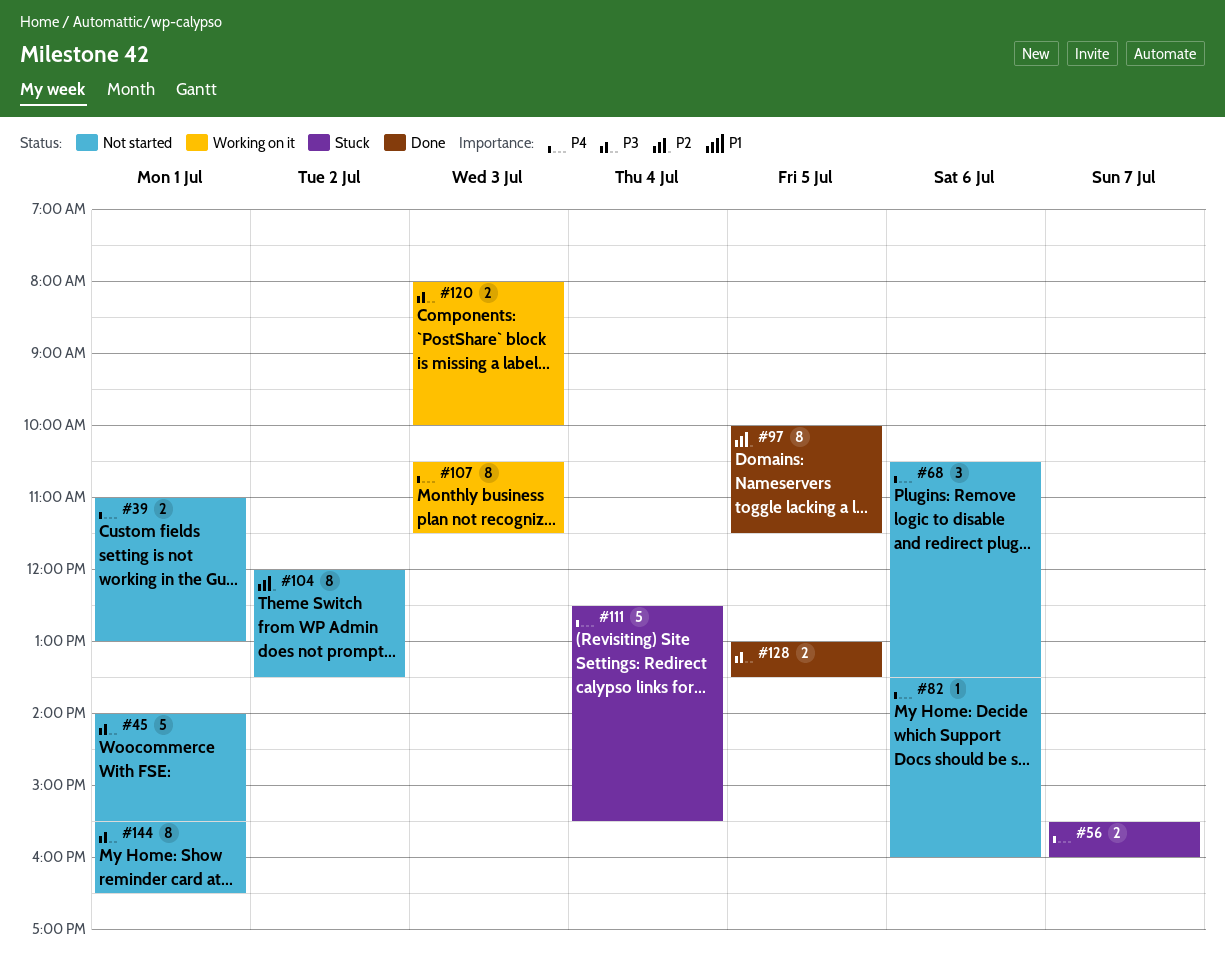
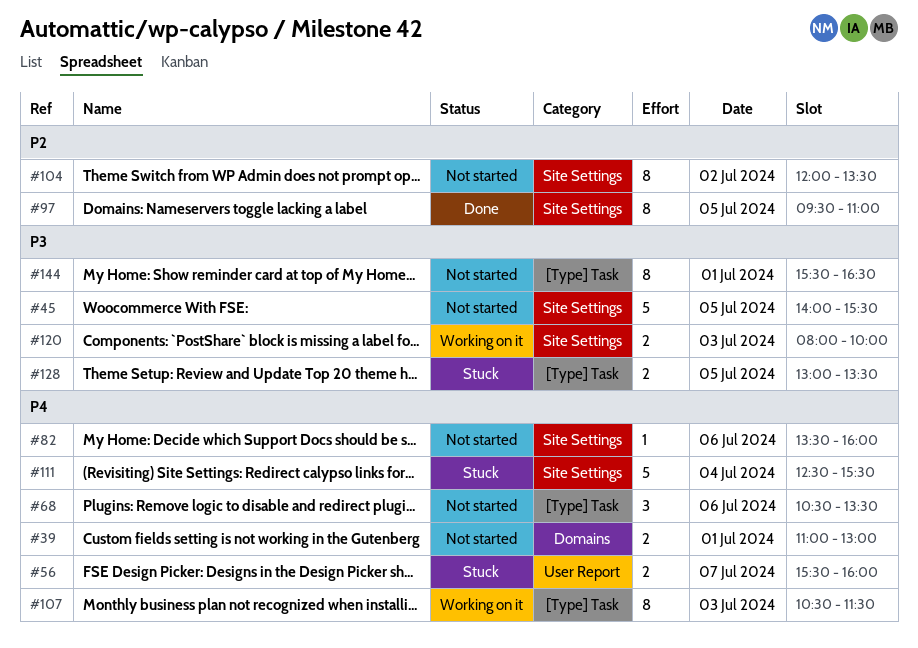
#45, day: Jul 1 -> Jul 5
#97, begins: 10:00 -> 09:30
#97, ends: 11:30 -> 11:00
#128, status: Done -> Stuck

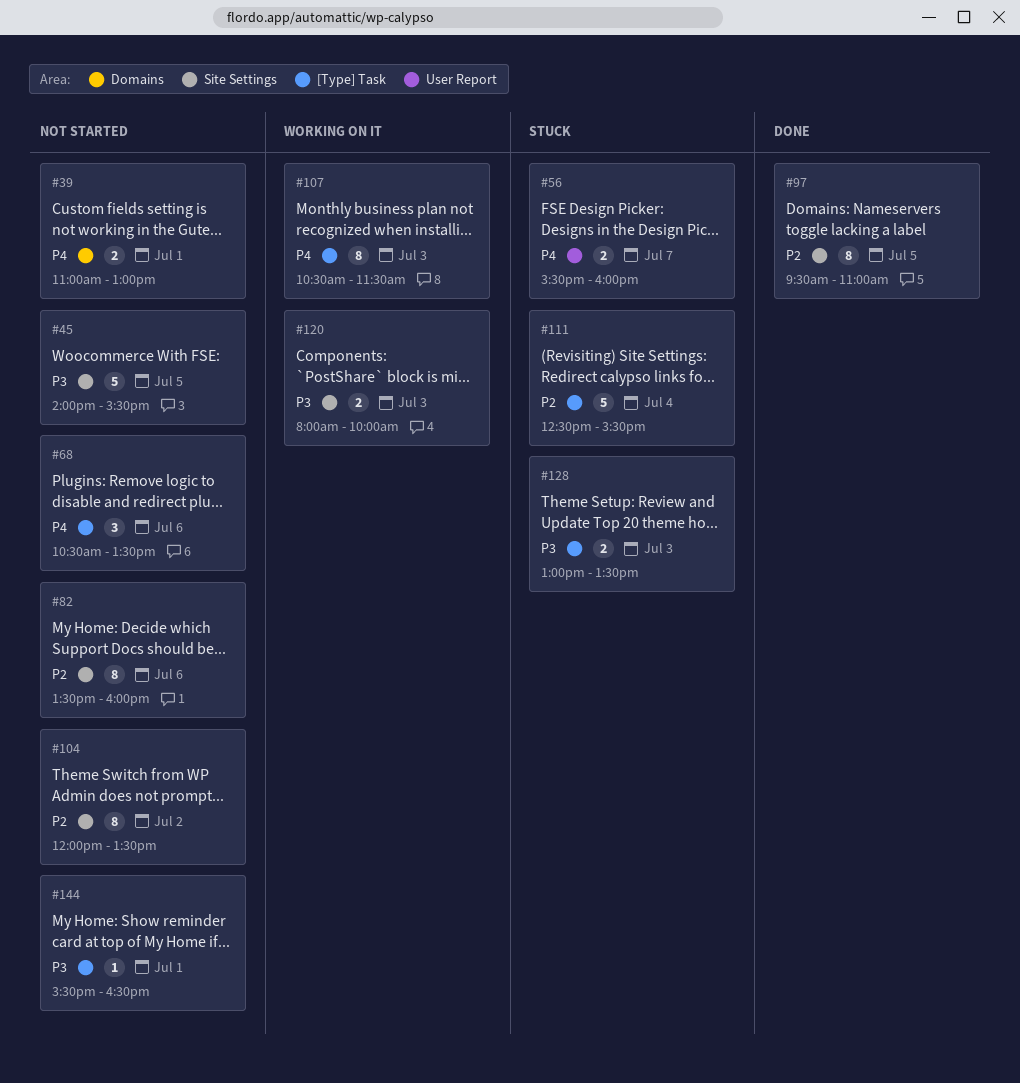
#82, priority: P4 -> P2
#82, estimate: 1 -> 8
#111, priority: P4 -> P2
#111, label: Site Settings -> [Type] Task
#128, day: Jul 5 -> Jul 3
#144, estimate: 8 -> 1

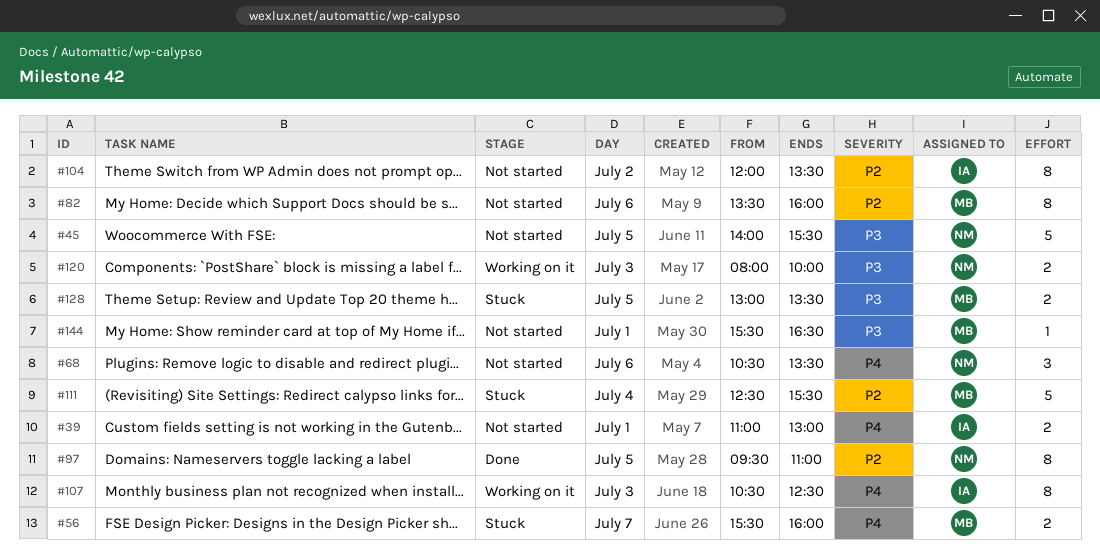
#107, ends: 11:30 -> 12:30
#128, day: Jul 3 -> Jul 5

